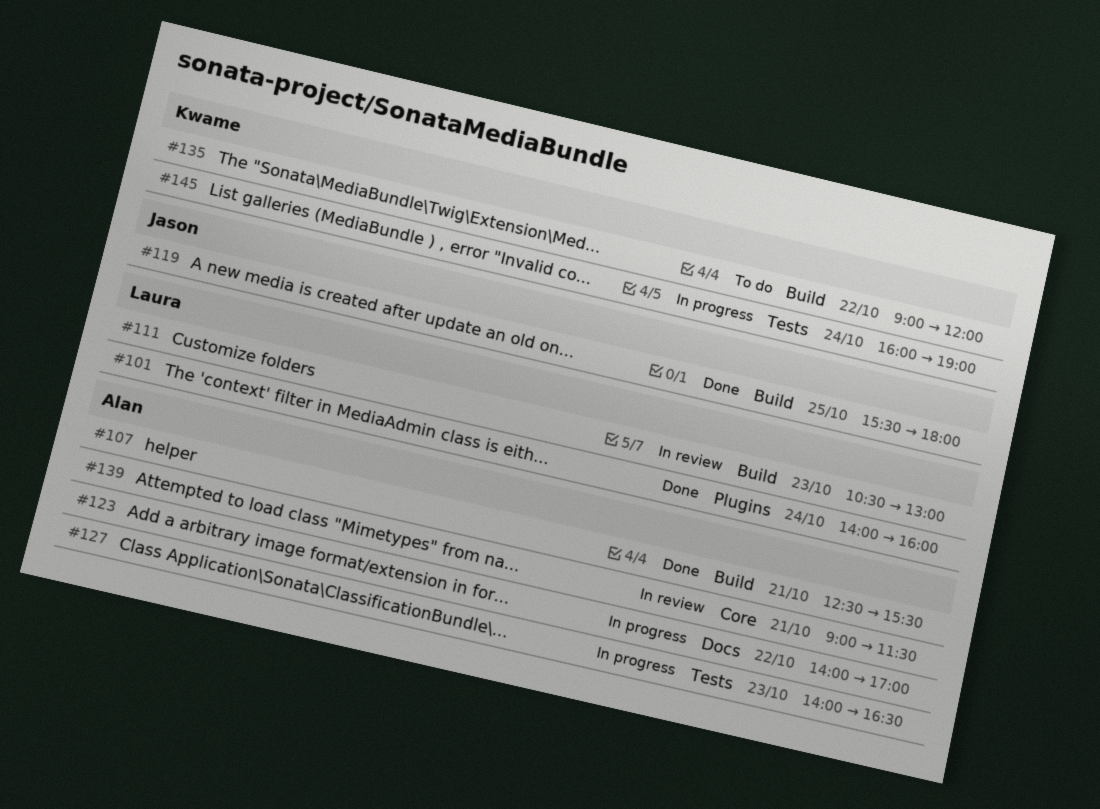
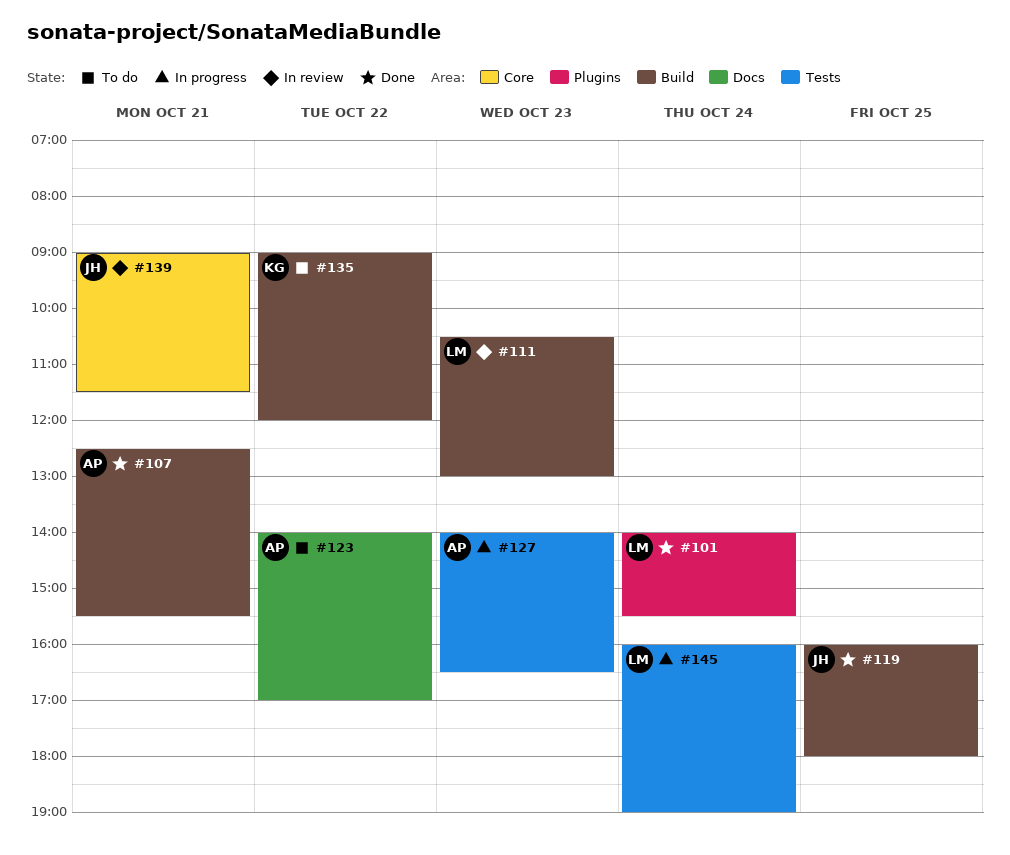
#101, ends: 16:00 -> 15:30
#119, begins: 15:30 -> 16:00
#123, status: In progress -> To do
#139, owner: Alan -> Jason
#145, owner: Kwame -> Laura

